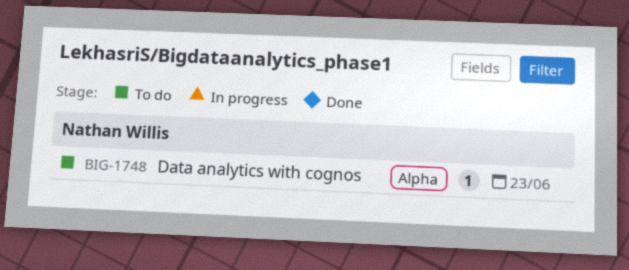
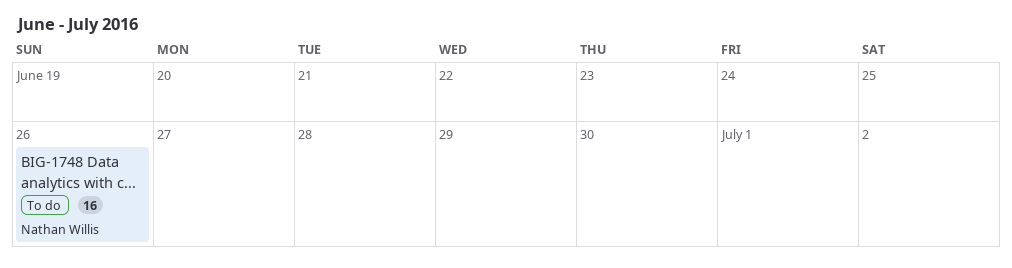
BIG-1748, estimate: 1 -> 16
BIG-1748, due: Jun 23 -> Jun 26

